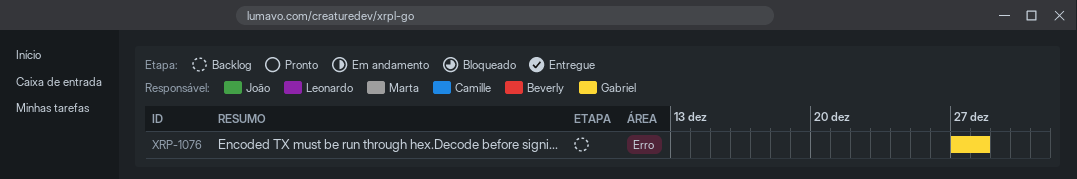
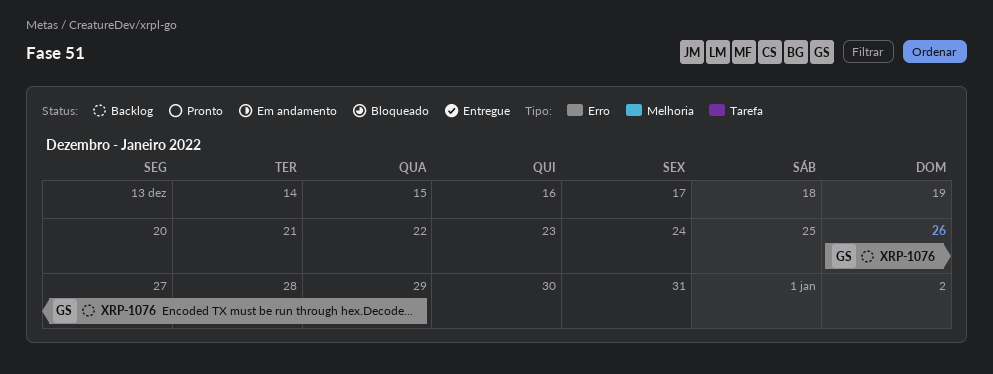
XRP-1076, start: Dec 27 -> Dec 26
XRP-1076, due: Dec 28 -> Dec 29

